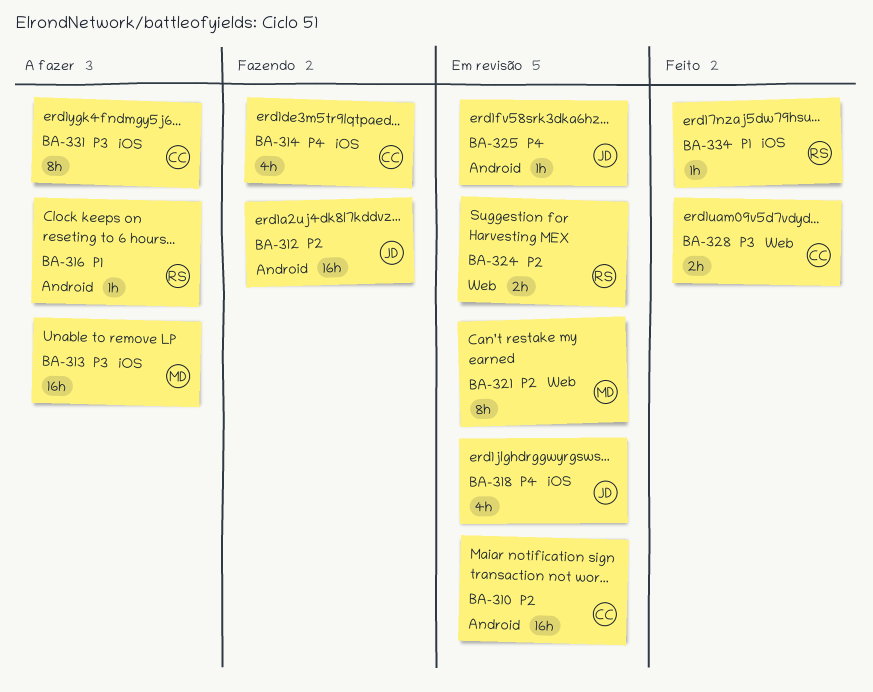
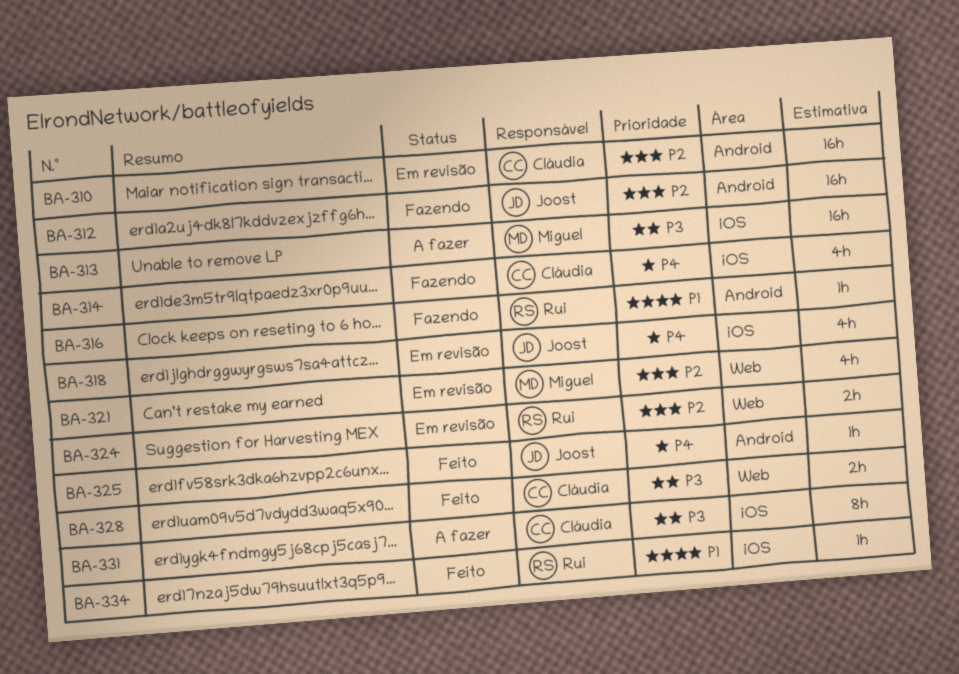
BA-316, status: A fazer -> Fazendo
BA-321, estimate: 8h -> 4h
BA-325, status: Em revisão -> Feito

